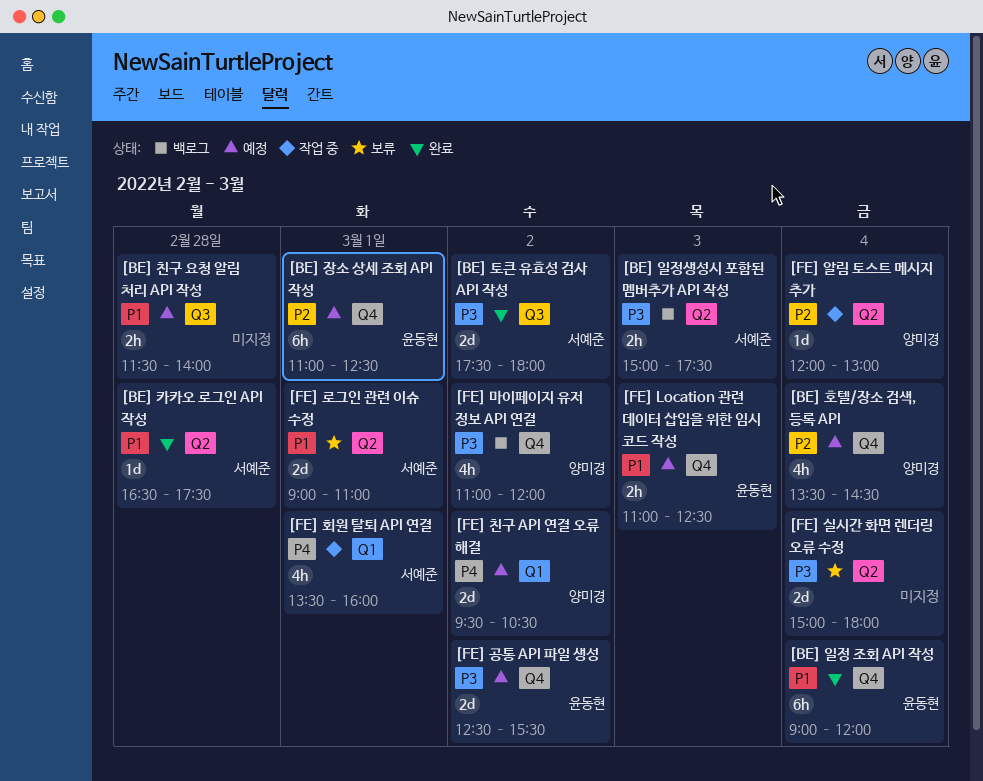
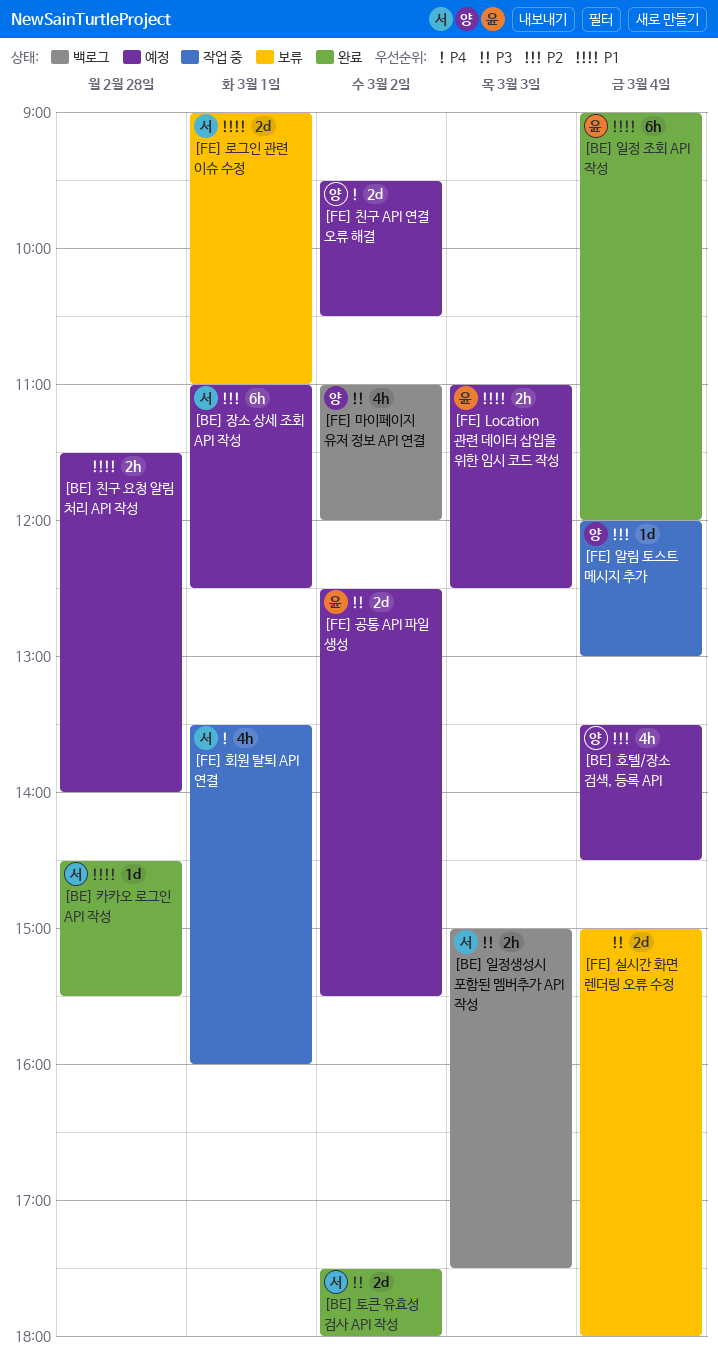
[BE] 장소 상세 조회 API 작성, owner: 윤동현 -> 서예준
[BE] 카카오 로그인 API 작성, begins: 16:30 -> 14:30
[BE] 카카오 로그인 API 작성, ends: 17:30 -> 15:30

